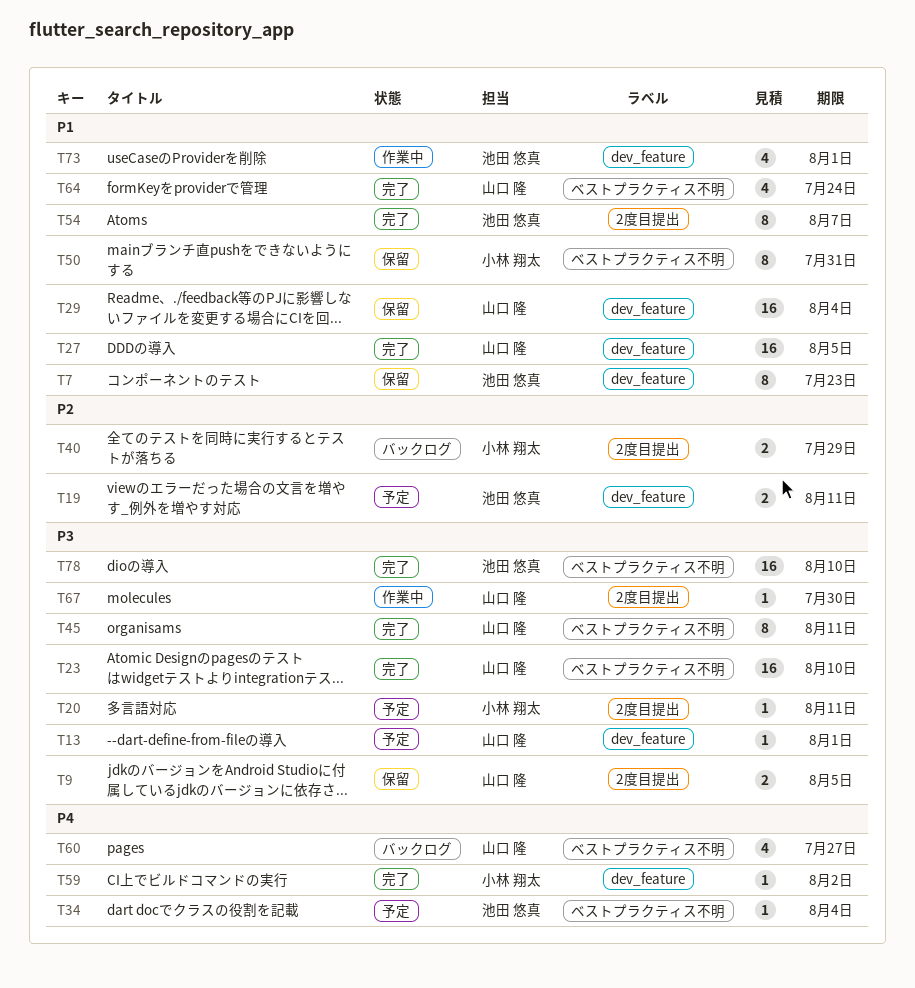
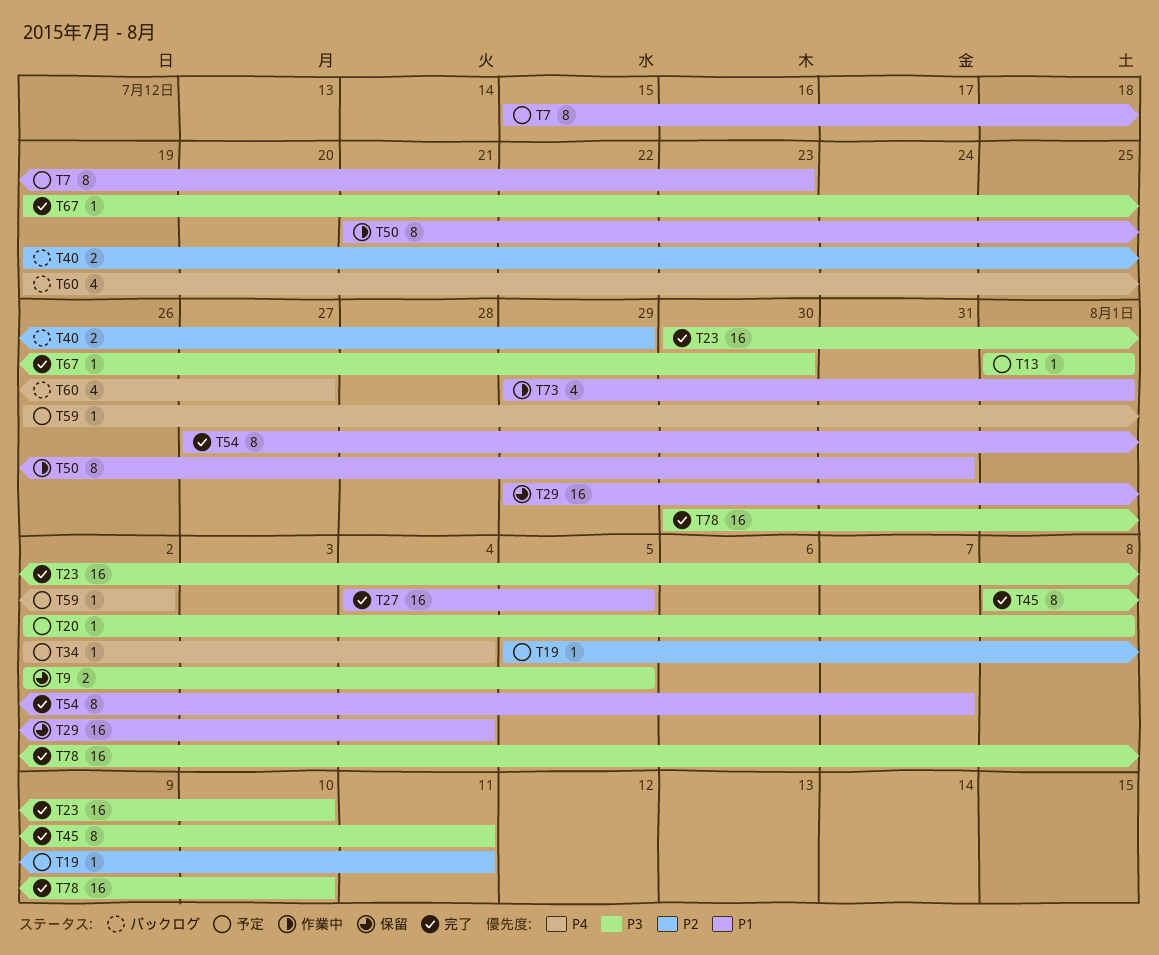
T7, status: 保留 -> 予定
T19, estimate: 2 -> 1
T20, due: Aug 11 -> Aug 8
T50, status: 保留 -> 作業中
T59, status: 完了 -> 予定
T64: present -> none
T67, status: 作業中 -> 完了

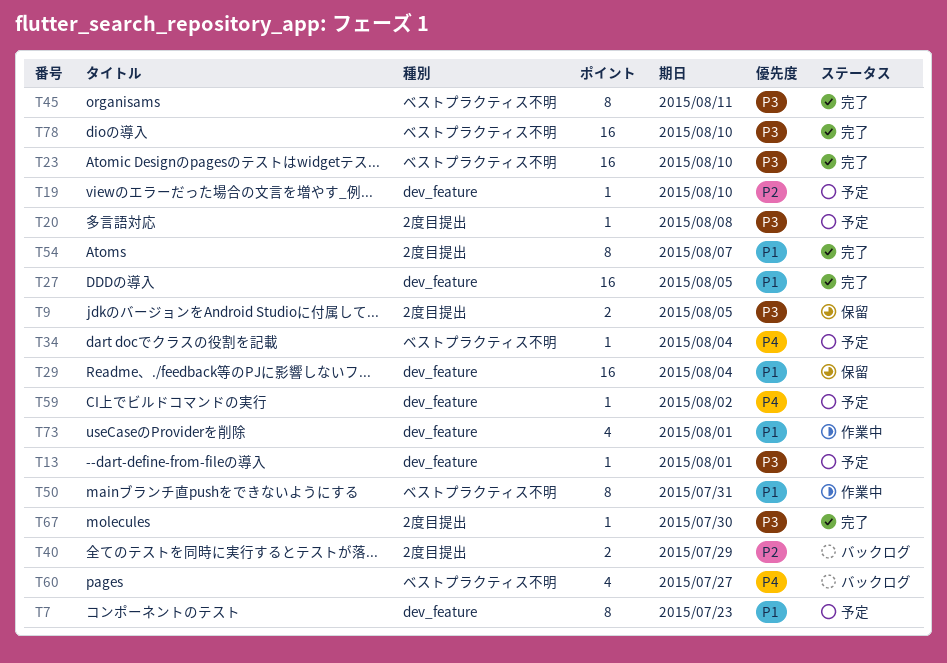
T19, due: Aug 11 -> Aug 10

